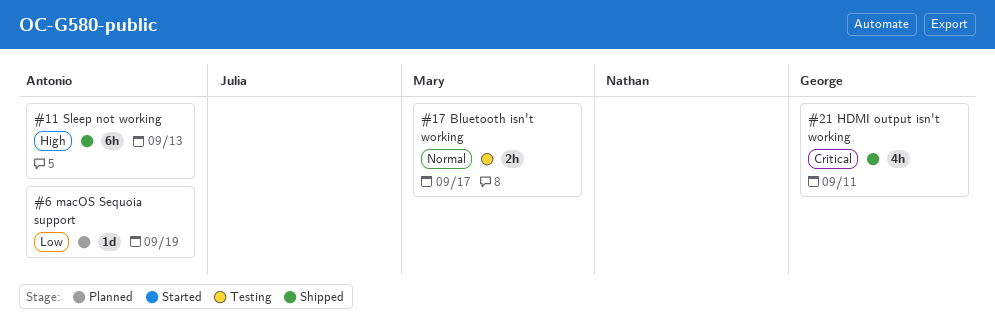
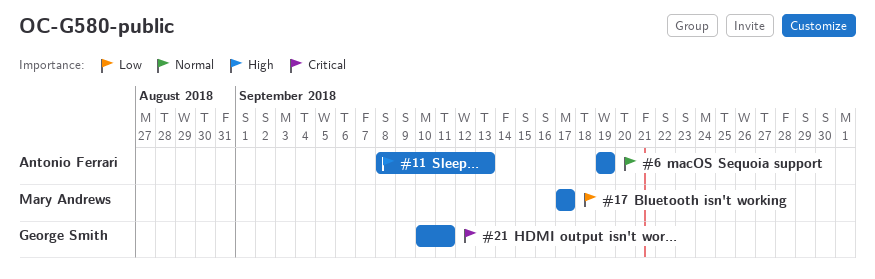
#6, priority: Low -> Normal
#17, priority: Normal -> Low

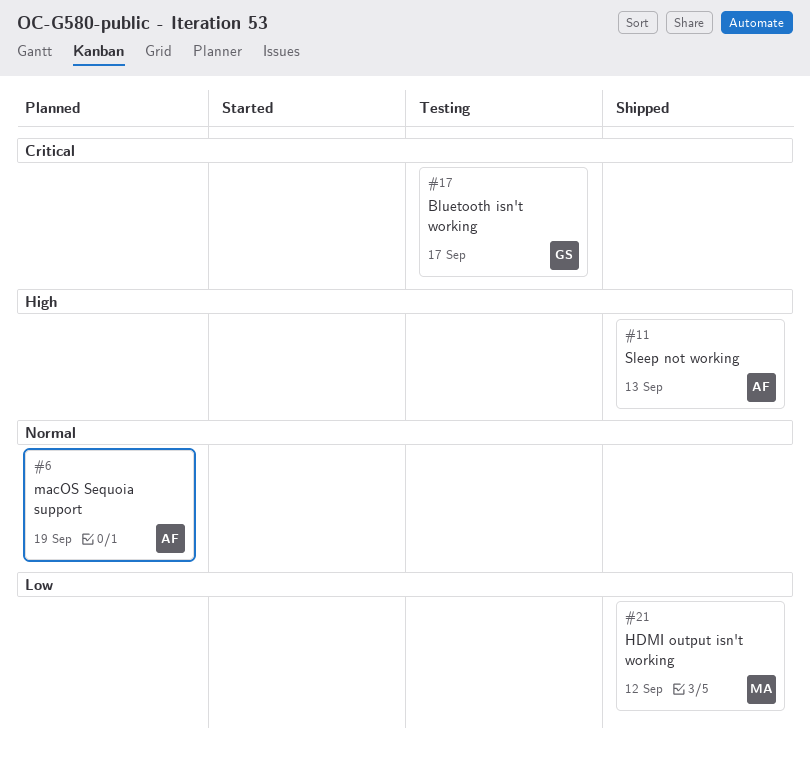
#17, owner: Mary Andrews -> George Smith
#17, priority: Low -> Critical
#21, owner: George Smith -> Mary Andrews
#21, priority: Critical -> Low
#21, due: Sep 11 -> Sep 12

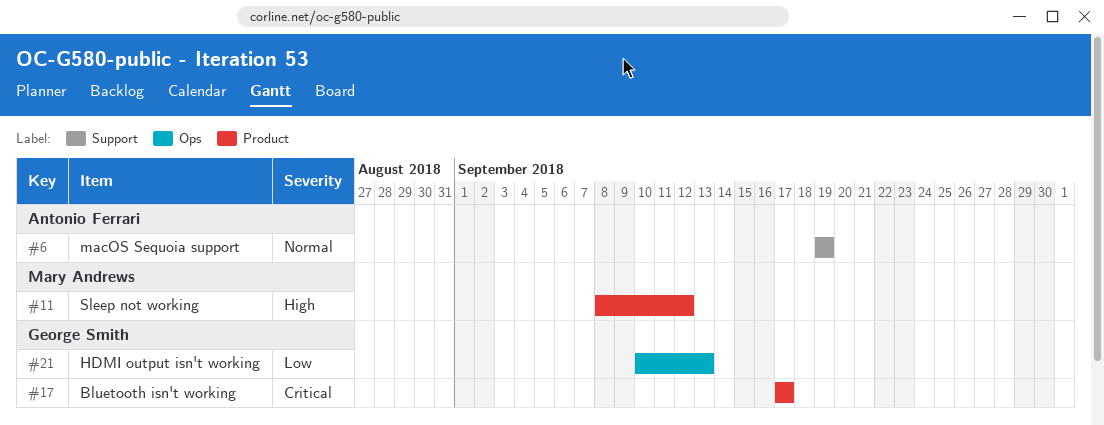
#11, owner: Antonio Ferrari -> Mary Andrews
#11, due: Sep 13 -> Sep 12
#21, owner: Mary Andrews -> George Smith
#21, due: Sep 12 -> Sep 13

